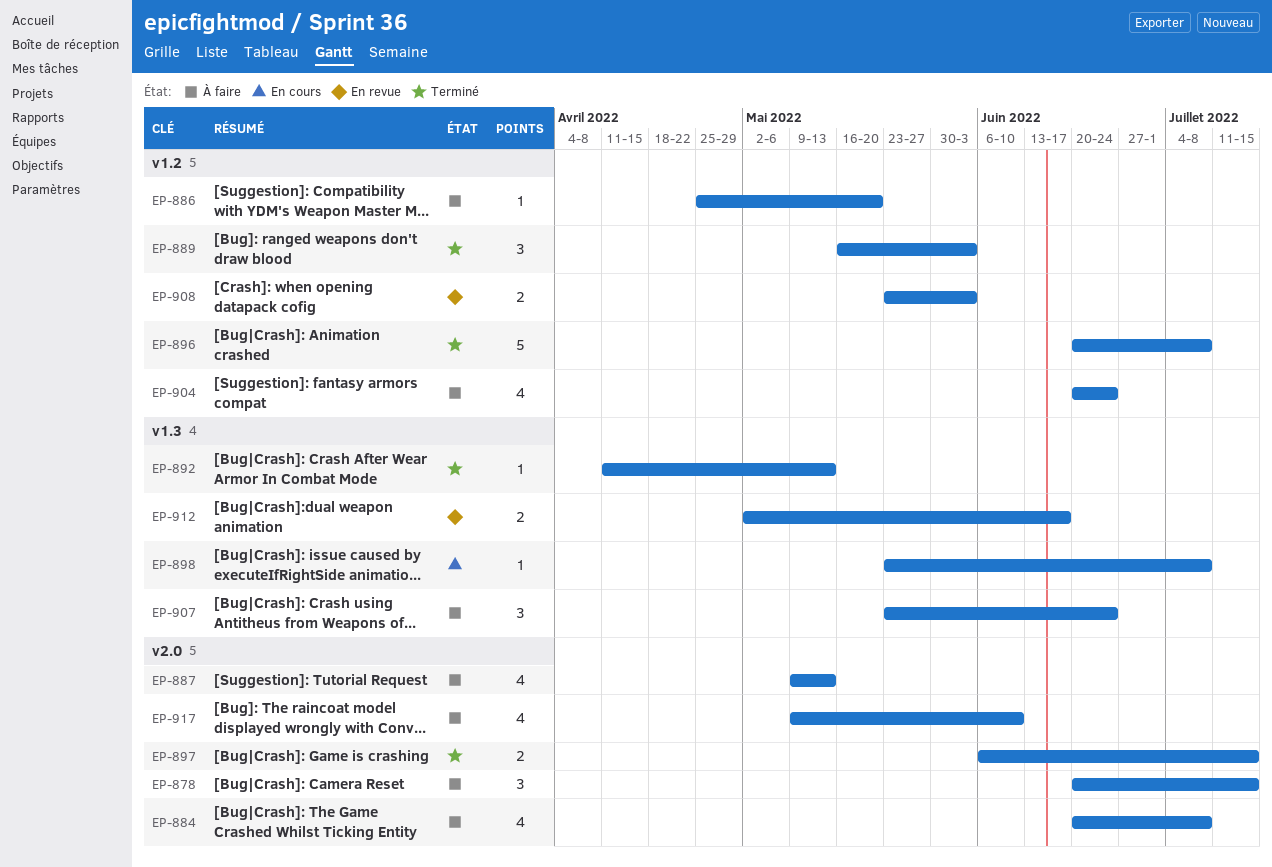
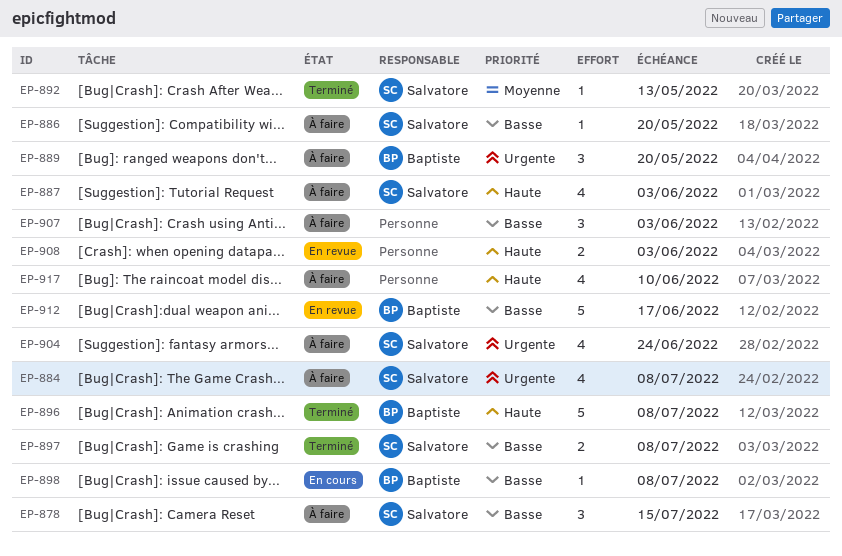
EP-887, due: May 13 -> Jun 3
EP-889, status: Terminé -> À faire
EP-889, due: Jun 3 -> May 20
EP-897, due: Jul 15 -> Jul 8
EP-907, due: Jun 24 -> Jun 3
EP-912, estimate: 2 -> 5

